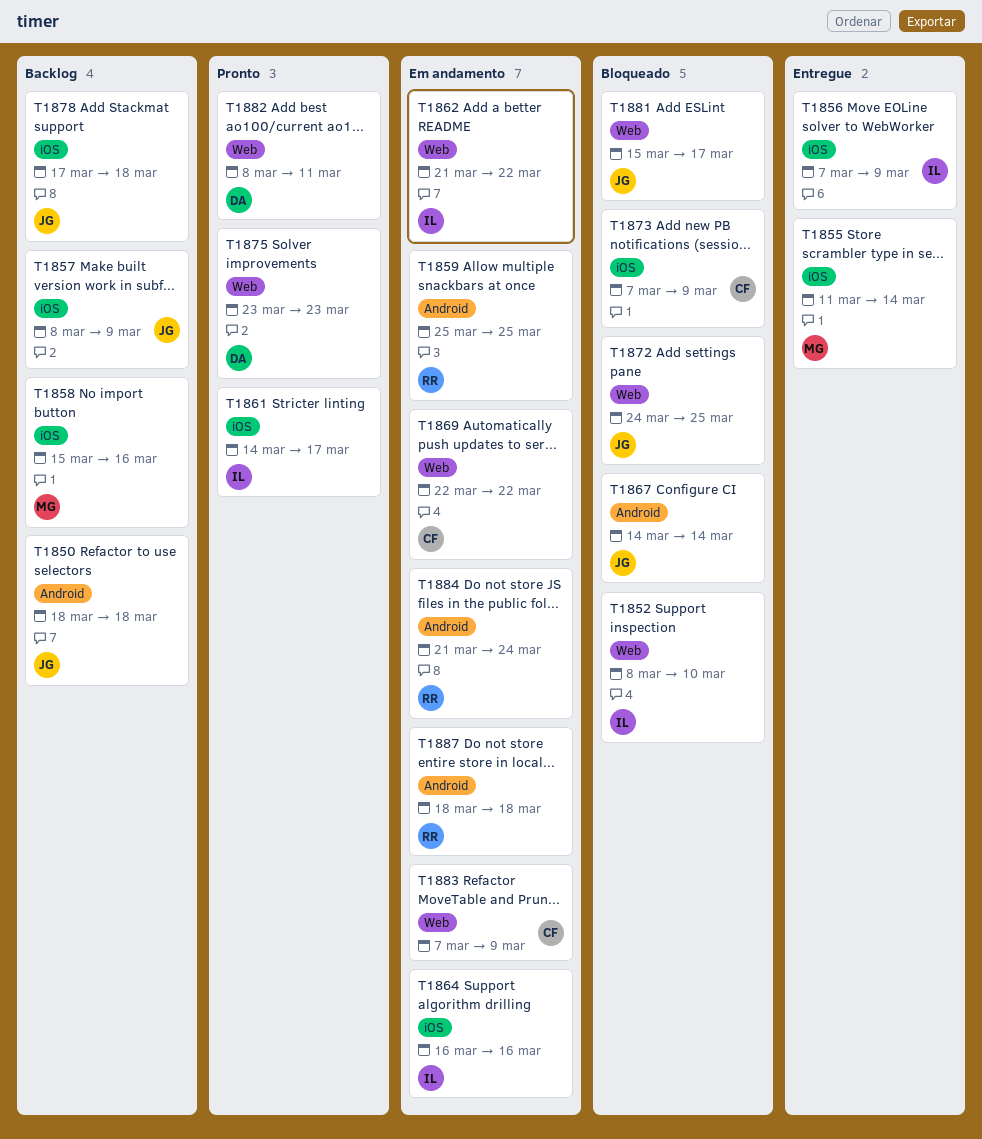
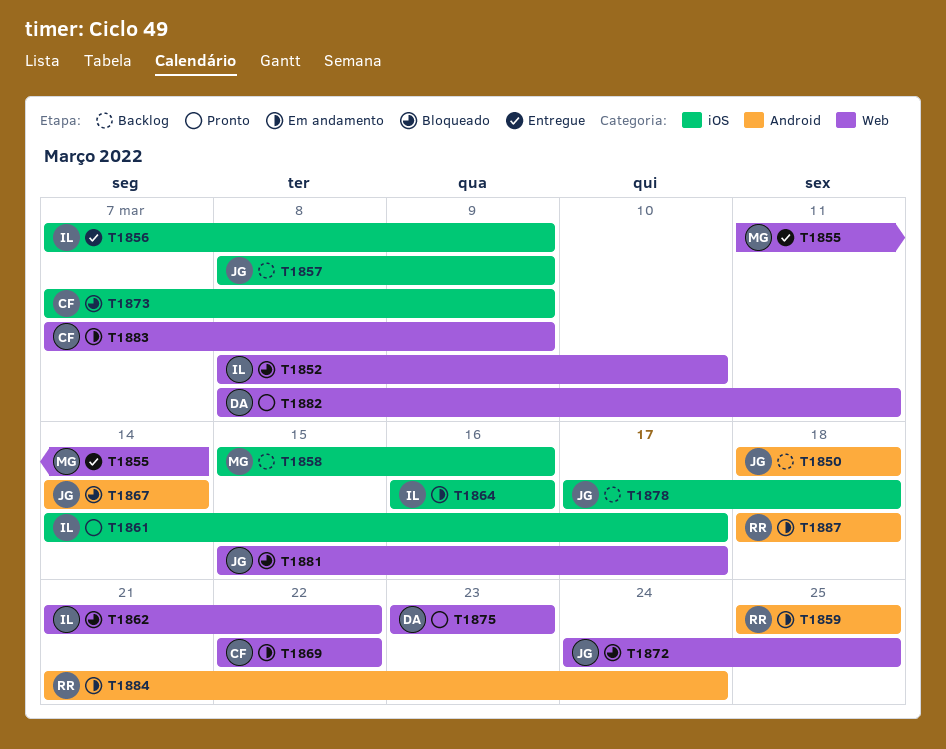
T1855, label: iOS -> Web
T1862, status: Em andamento -> Bloqueado

